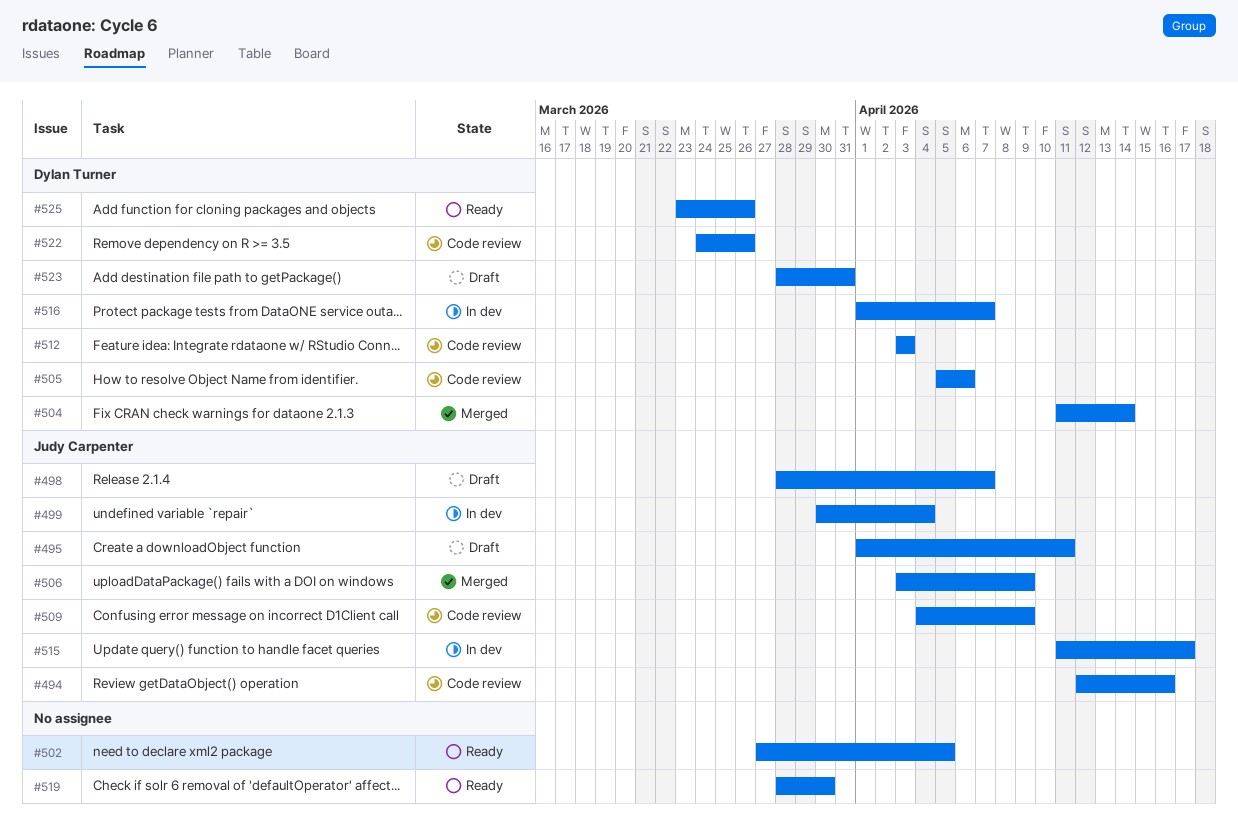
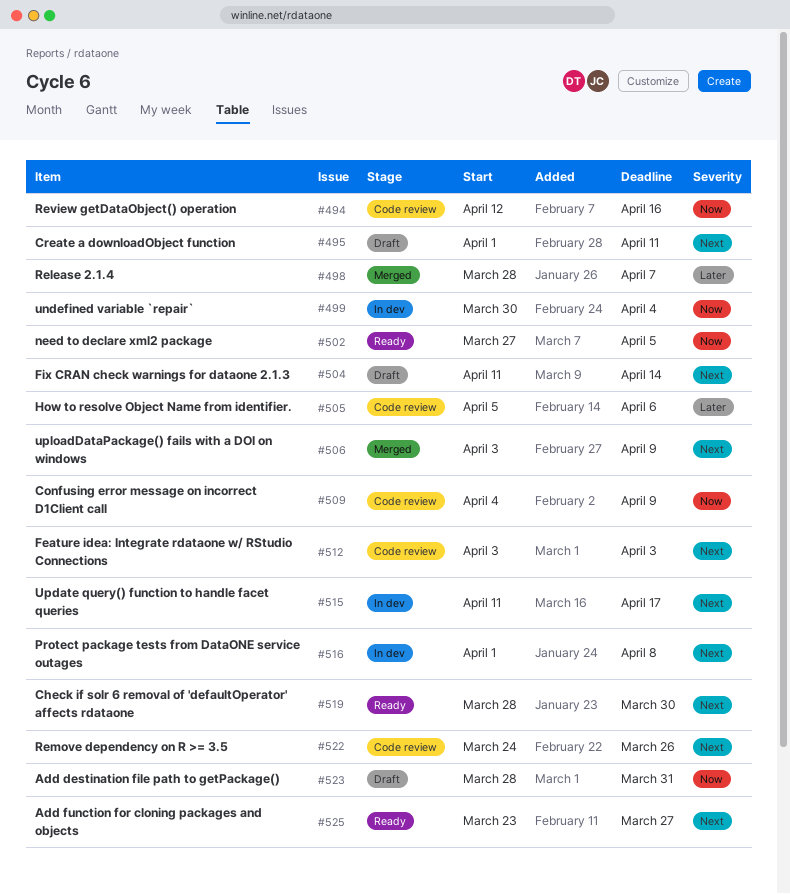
#498, status: Draft -> Merged
#504, status: Merged -> Draft
#516, due: Apr 7 -> Apr 8
#525, due: Mar 26 -> Mar 27

